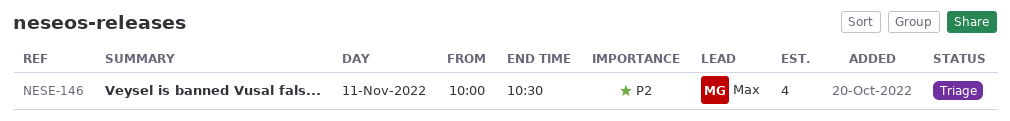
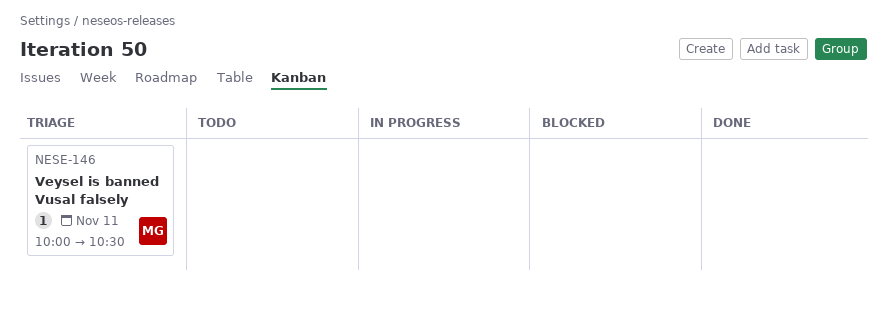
NESE-146, estimate: 4 -> 1

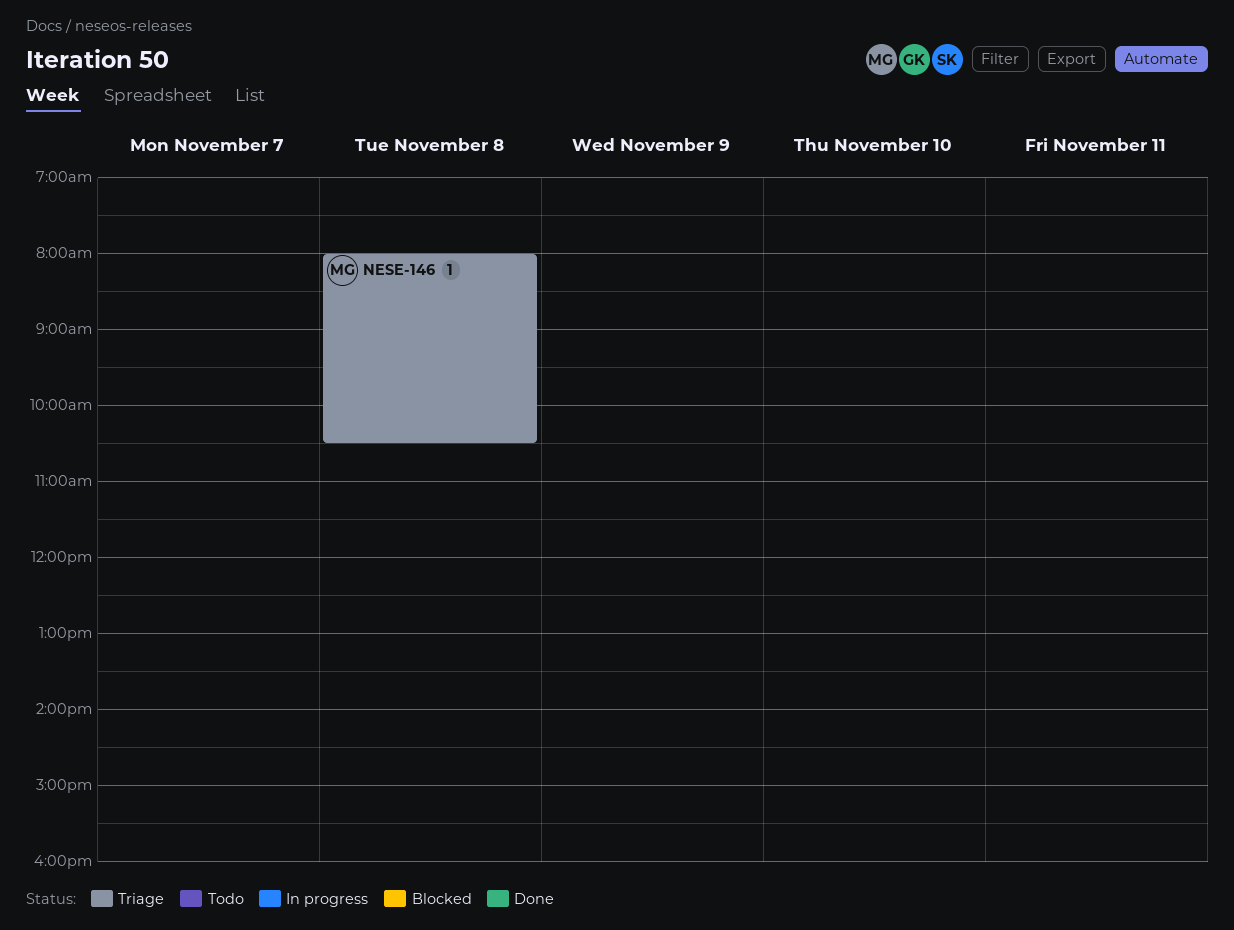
NESE-146, day: Nov 11 -> Nov 8
NESE-146, begins: 10:00 -> 08:00

